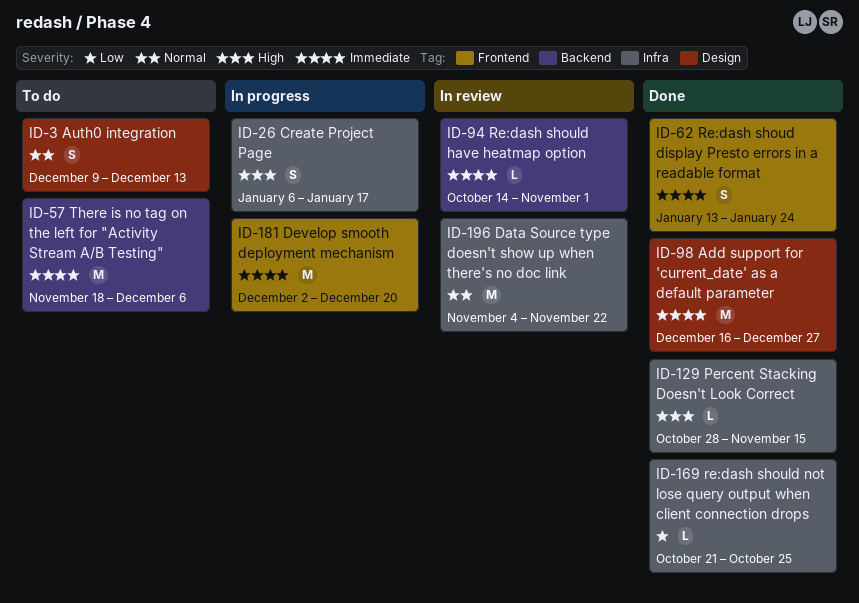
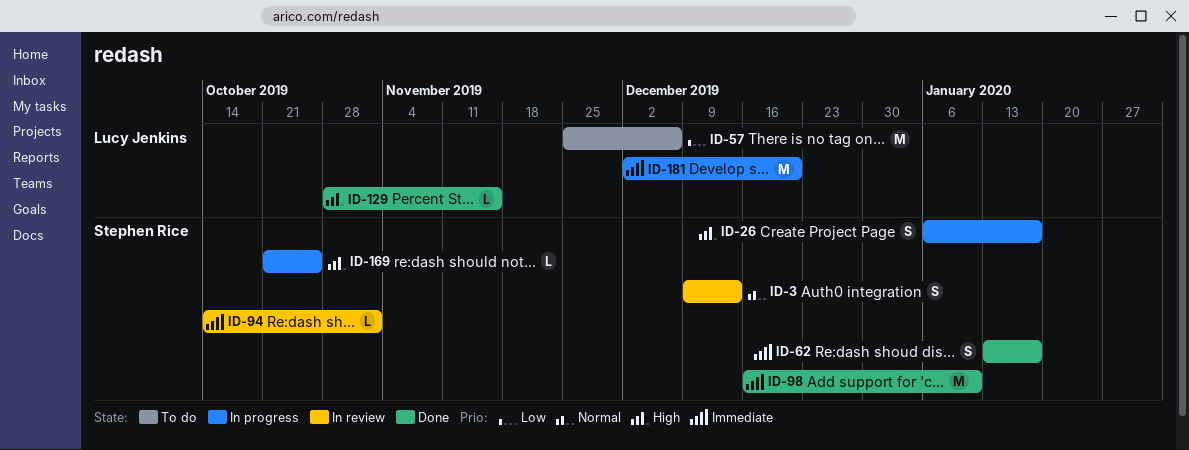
ID-3, status: To do -> In review
ID-57, priority: Immediate -> Low
ID-57, start: Nov 18 -> Nov 25
ID-62, due: Jan 24 -> Jan 17
ID-98, due: Dec 27 -> Jan 10
ID-169, status: Done -> In progress
ID-169, priority: Low -> High
ID-196: present -> none

